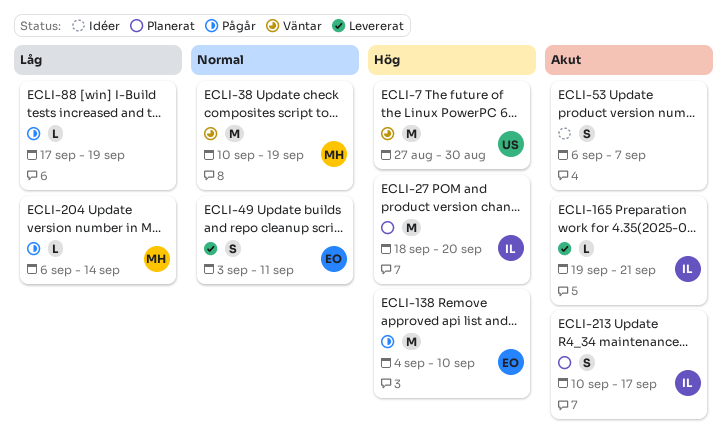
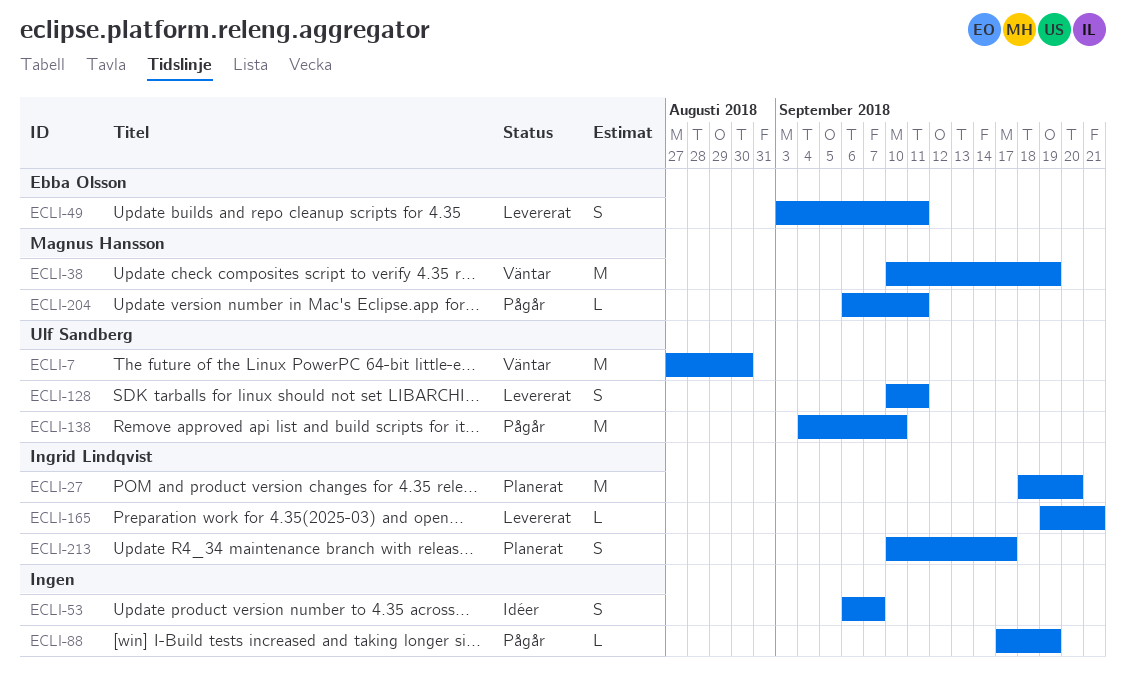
ECLI-128: none -> present
ECLI-138, owner: Ebba Olsson -> Ulf Sandberg
ECLI-204, due: Sep 14 -> Sep 11

